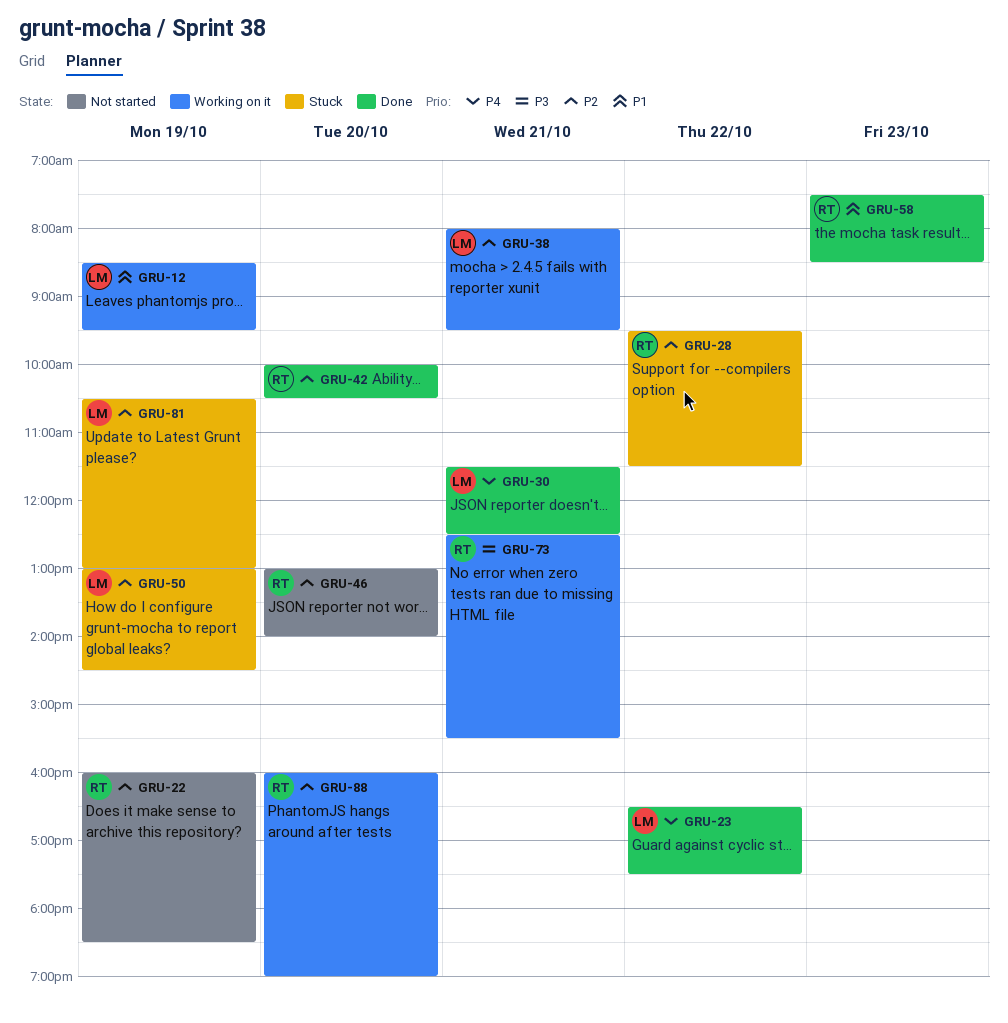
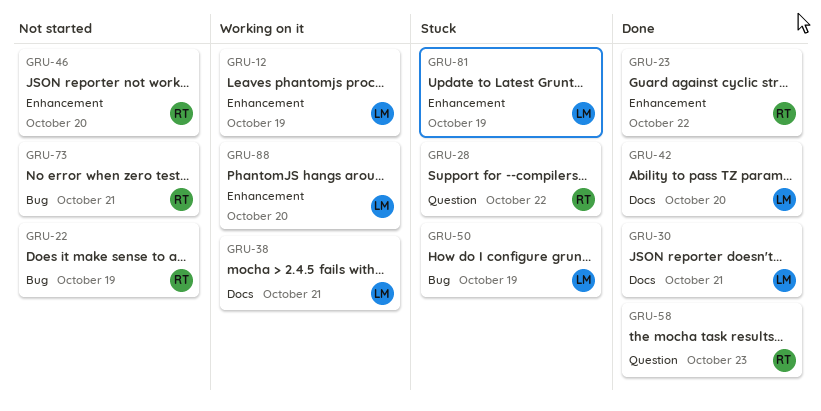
GRU-23, owner: LM -> RT
GRU-42, owner: RT -> LM
GRU-73, status: Working on it -> Not started
GRU-88, owner: RT -> LM

